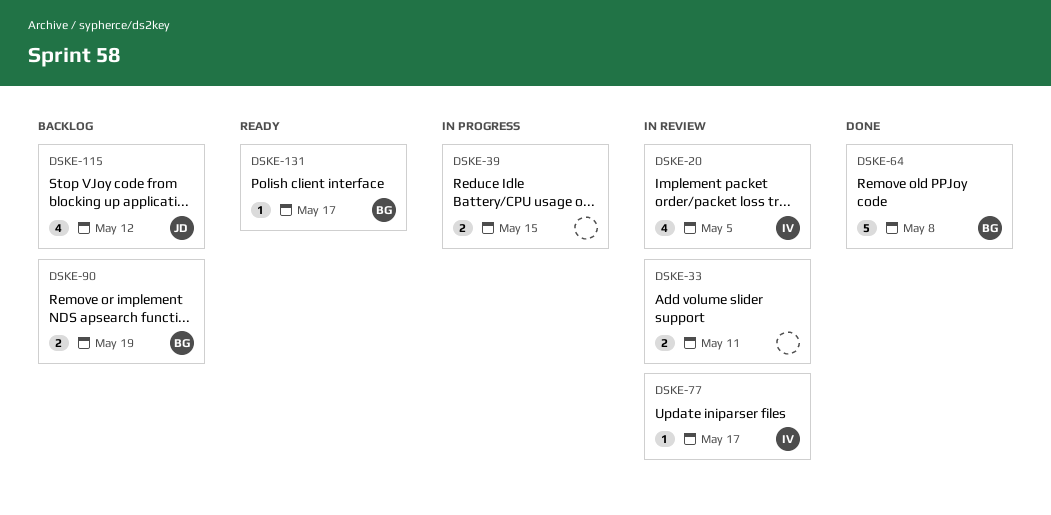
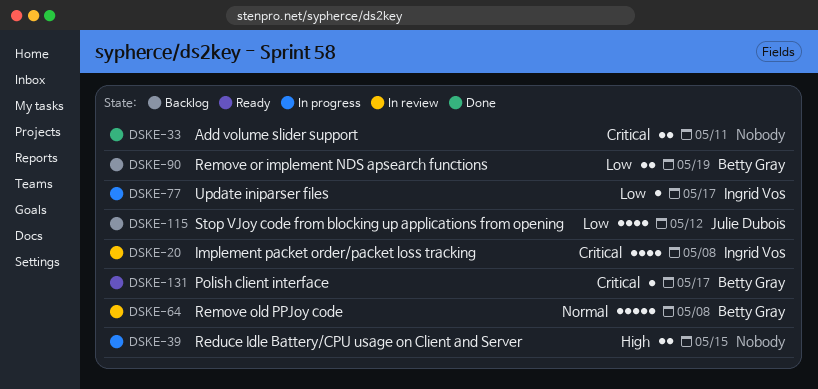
DSKE-20, due: May 5 -> May 8
DSKE-33, status: In review -> Done
DSKE-64, status: Done -> In review
DSKE-77, status: In review -> In progress

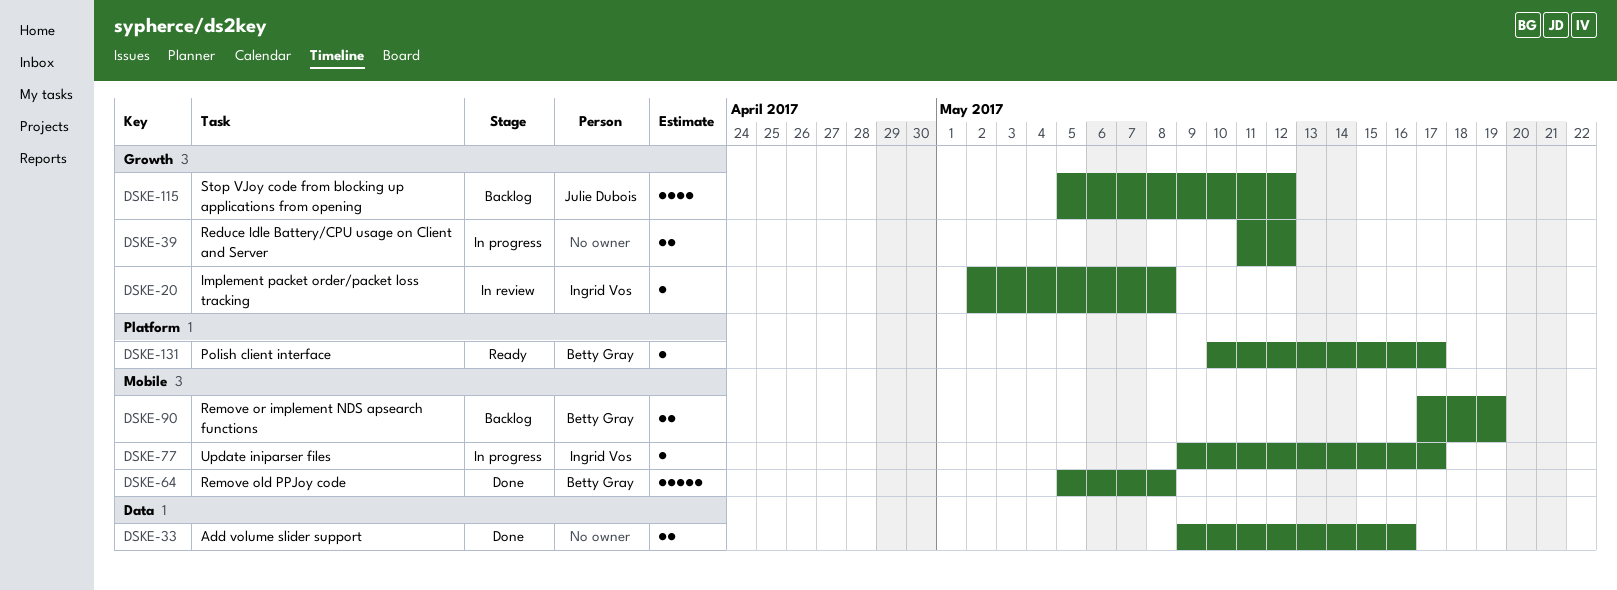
DSKE-20, estimate: 4 -> 1
DSKE-33, due: May 11 -> May 16
DSKE-39, due: May 15 -> May 12
DSKE-64, status: In review -> Done

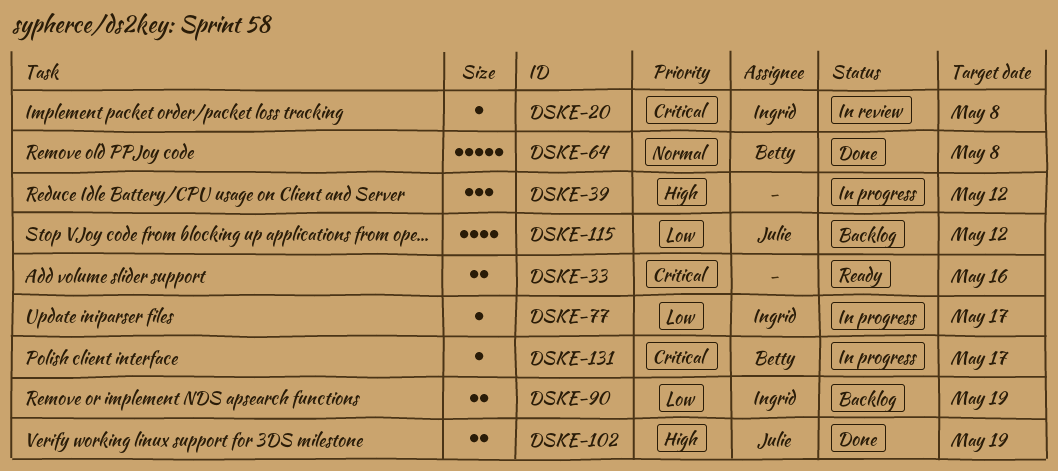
DSKE-33, status: Done -> Ready
DSKE-39, estimate: 2 -> 3
DSKE-90, owner: Betty Gray -> Ingrid Vos
DSKE-102: none -> present
DSKE-131, status: Ready -> In progress

